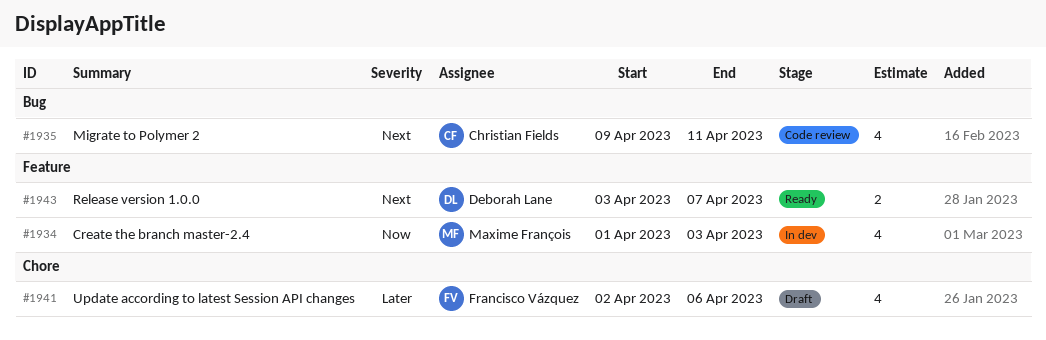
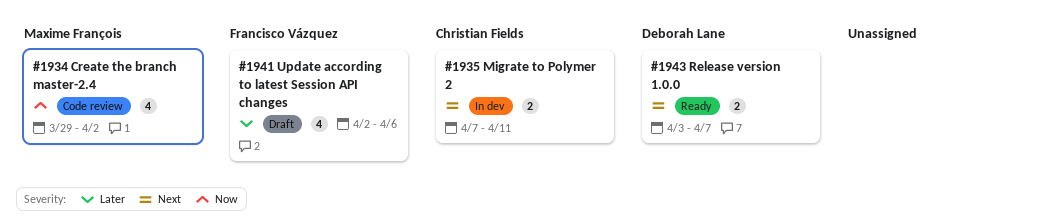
#1934, status: In dev -> Code review
#1934, start: Apr 1 -> Mar 29
#1934, due: Apr 3 -> Apr 2
#1935, status: Code review -> In dev
#1935, estimate: 4 -> 2
#1935, start: Apr 9 -> Apr 7

